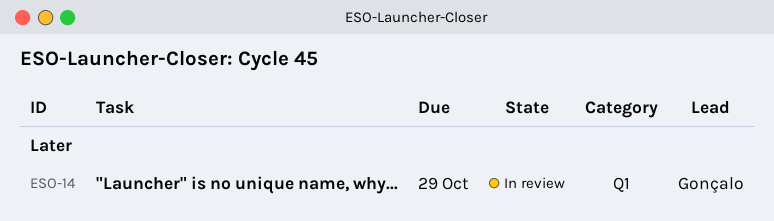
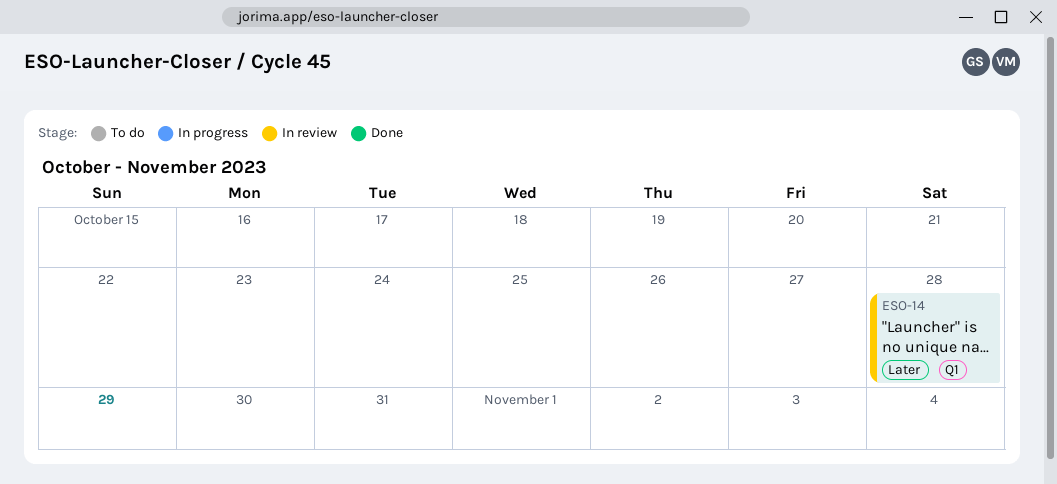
ESO-14, due: Oct 29 -> Oct 28

